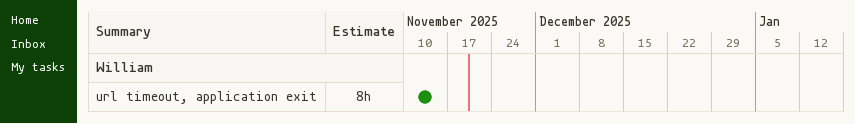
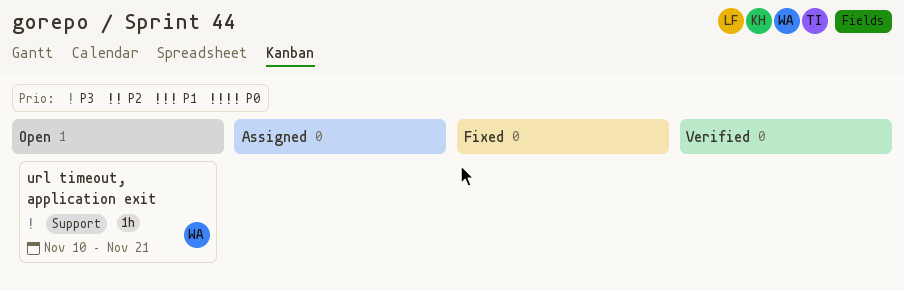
url timeout, application exit, estimate: 8h -> 1h
url timeout, application exit, due: Nov 14 -> Nov 21

